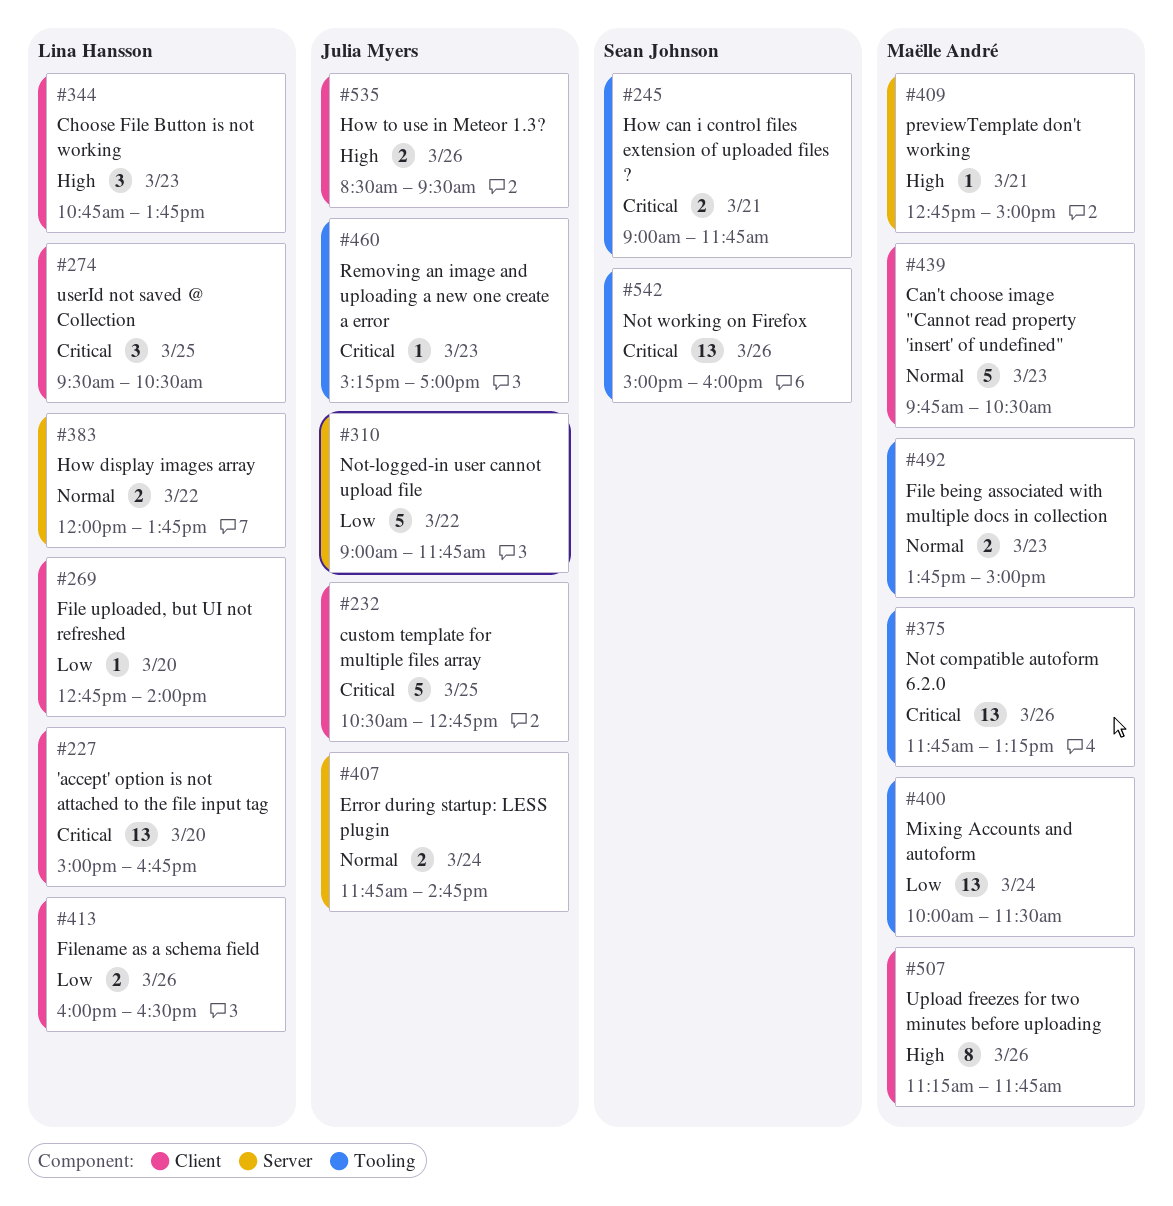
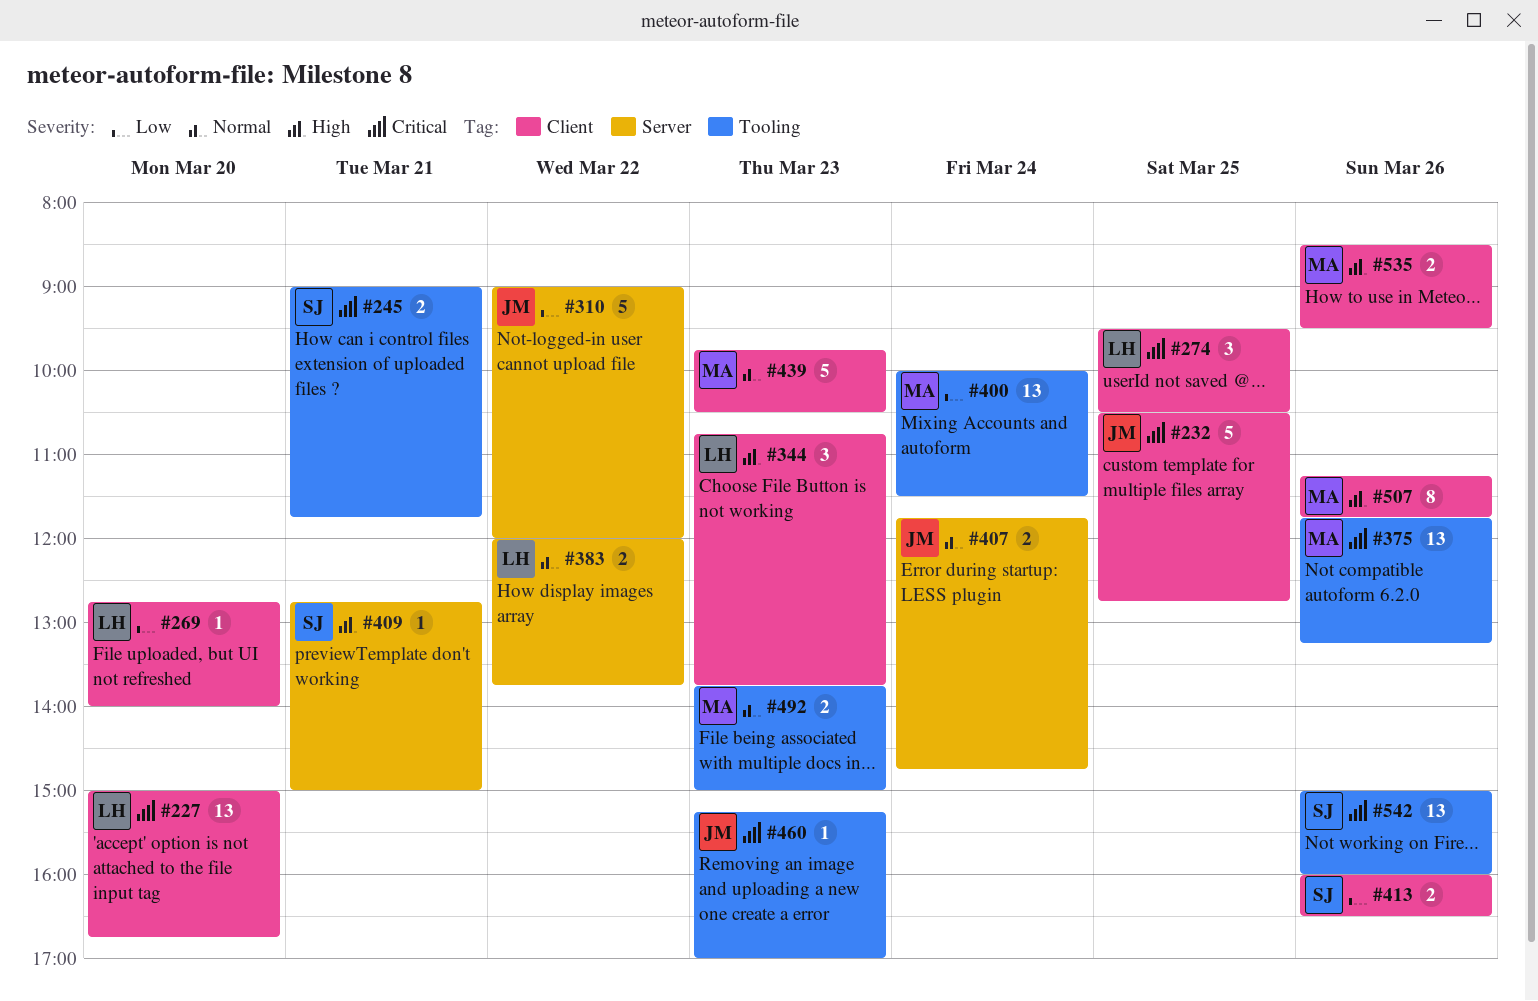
#310, ends: 11:45 -> 12:00
#409, owner: Maëlle André -> Sean Johnson
#413, owner: Lina Hansson -> Sean Johnson
#535, owner: Julia Myers -> Maëlle André

